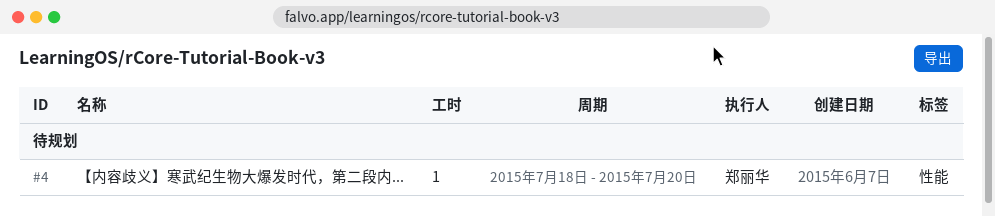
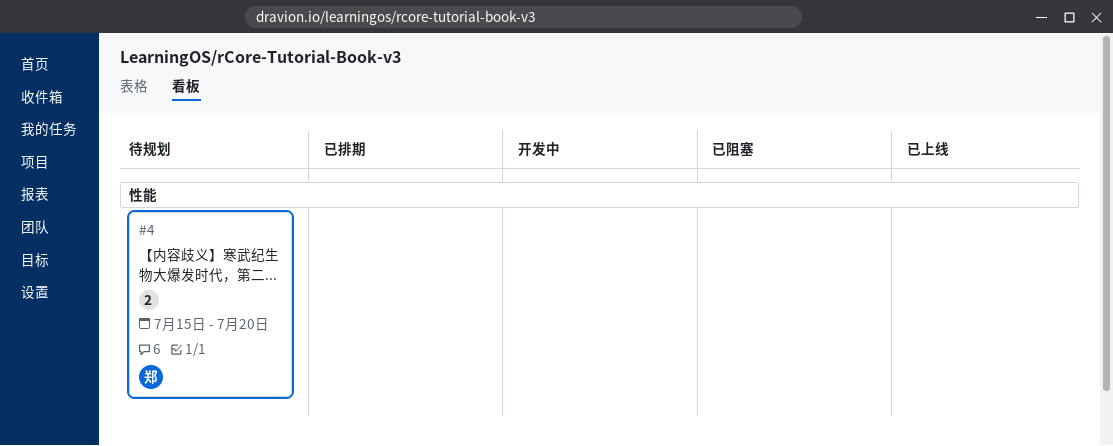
#4, estimate: 1 -> 2
#4, start: Jul 18 -> Jul 15

